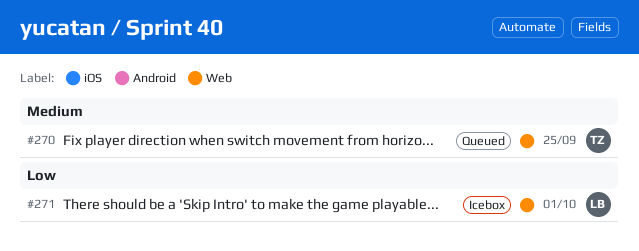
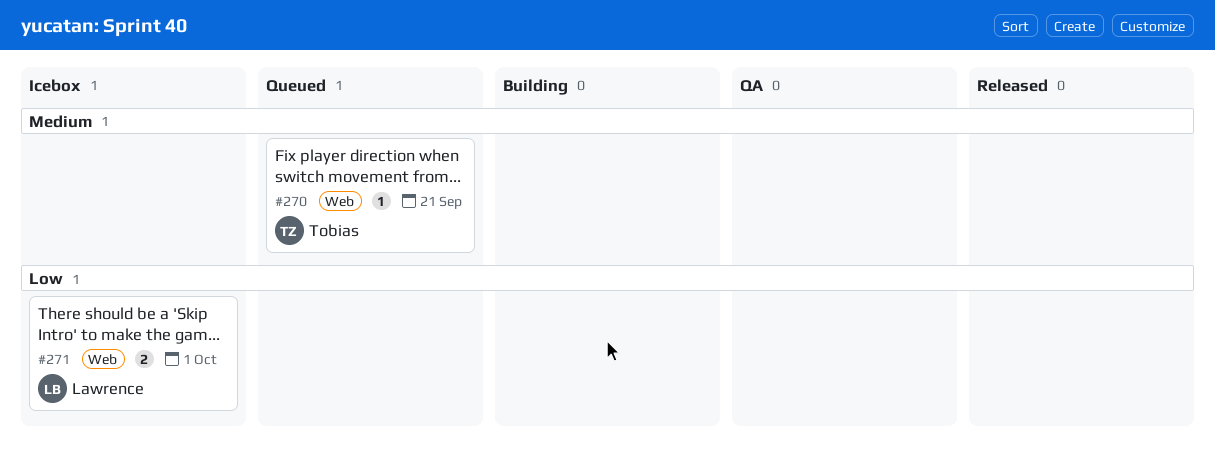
#270, due: Sep 25 -> Sep 21

